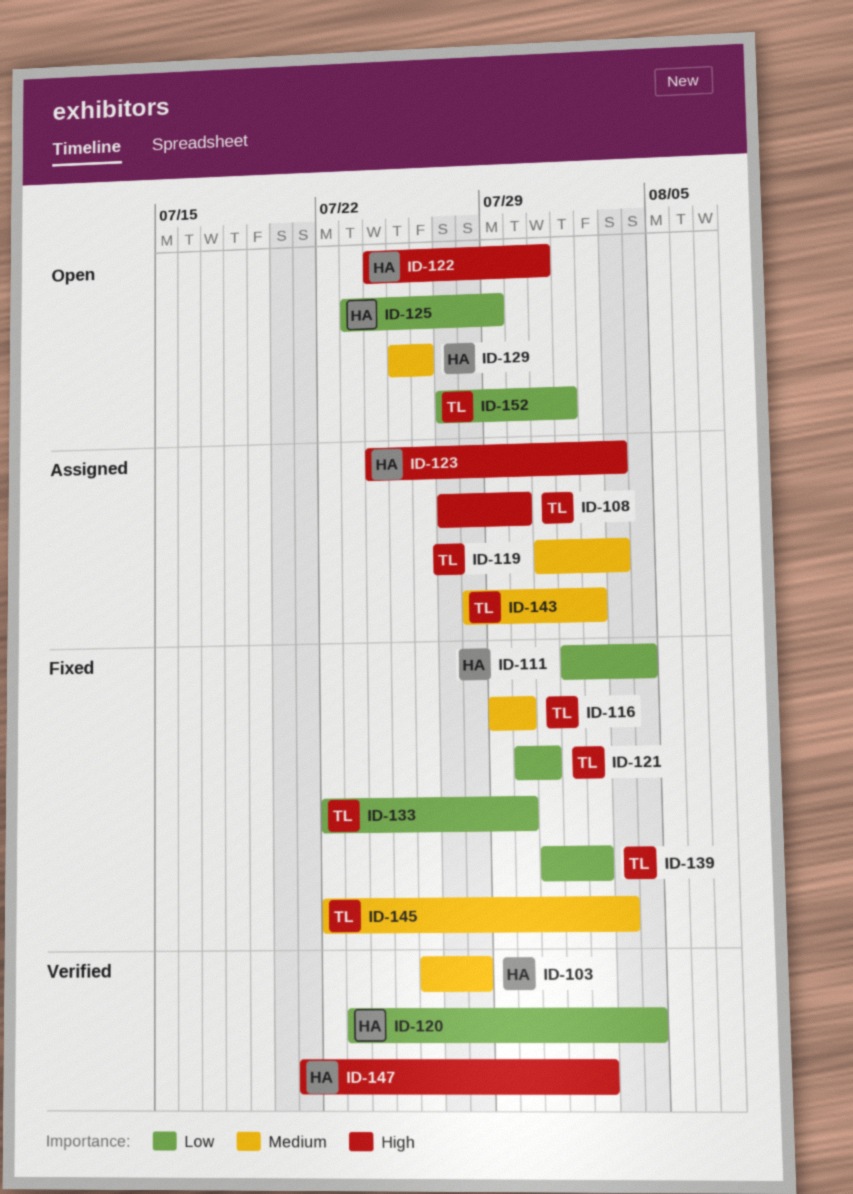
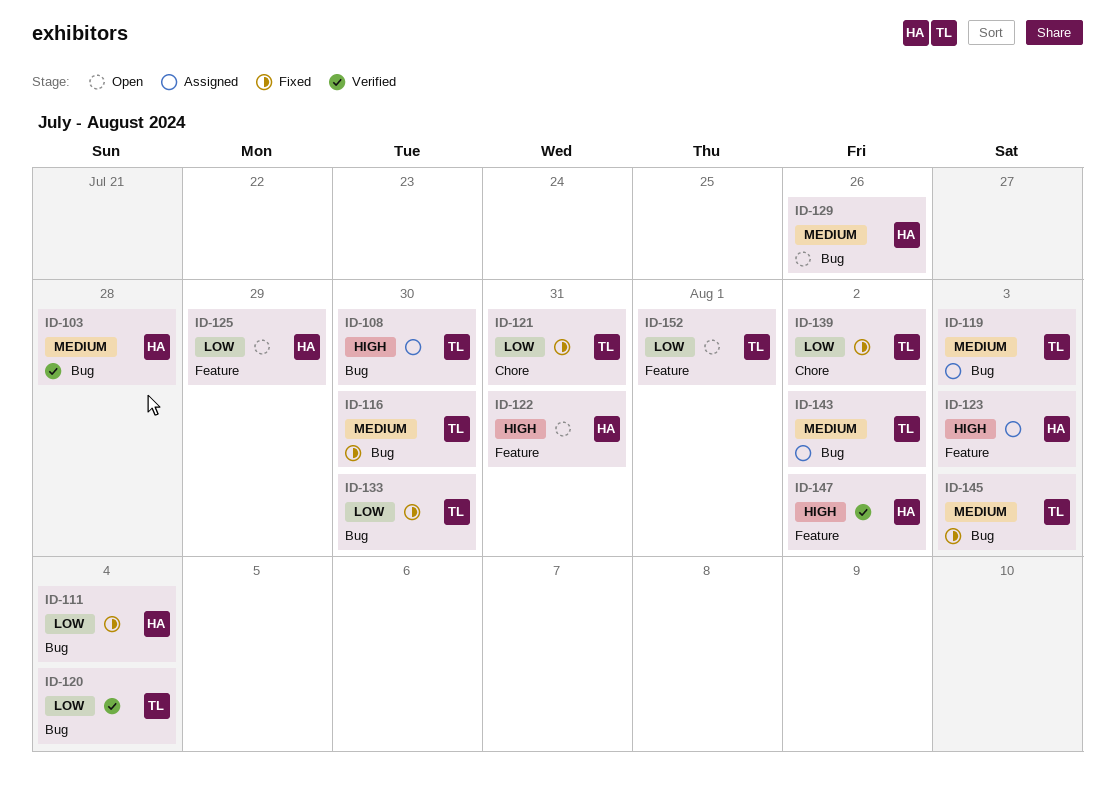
ID-120, owner: HA -> TL

